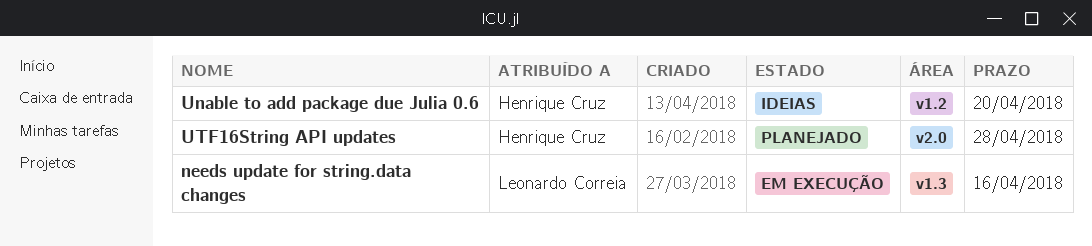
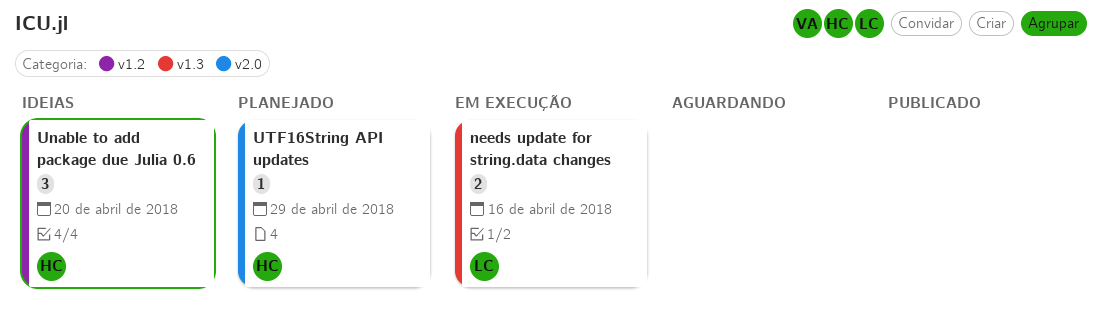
UTF16String API updates, due: Apr 28 -> Apr 29

